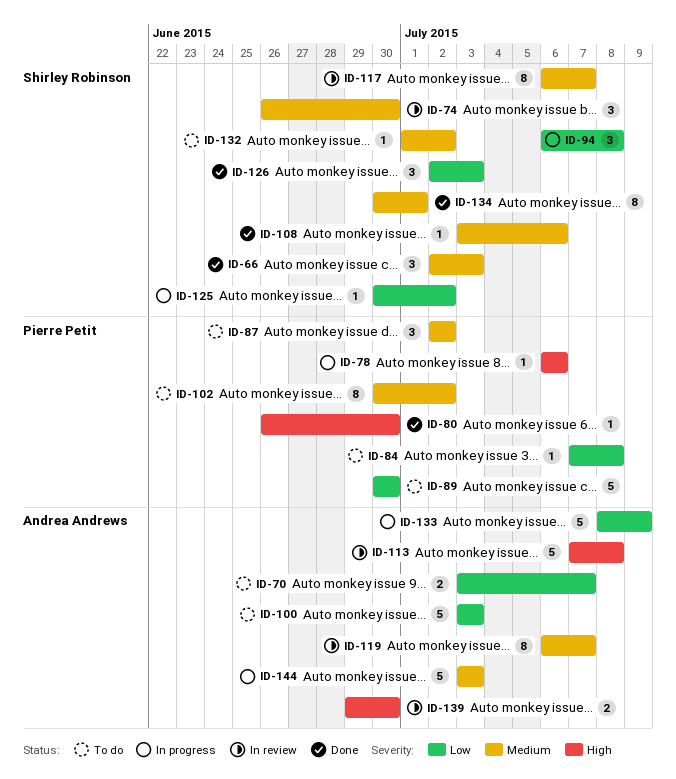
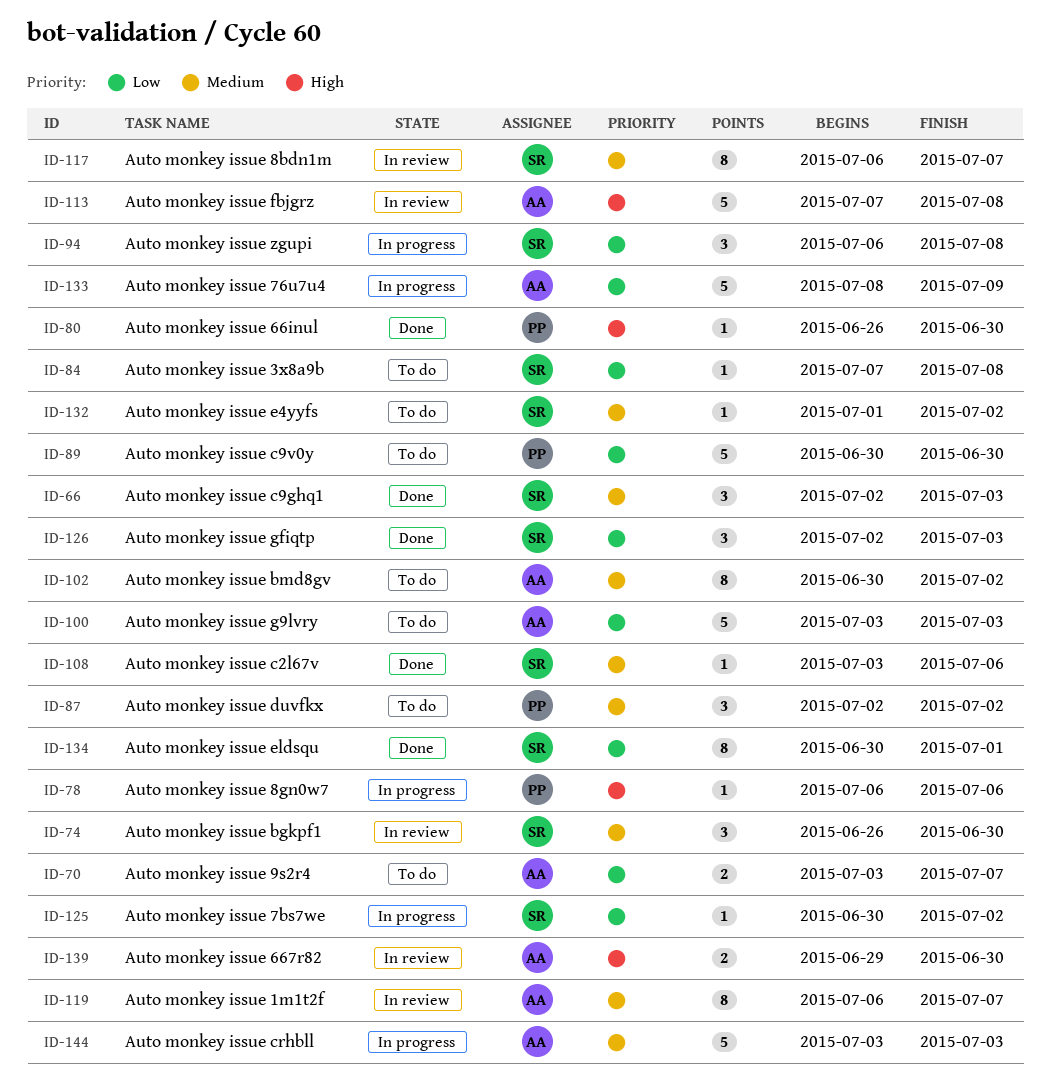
ID-84, owner: Pierre Petit -> Shirley Robinson
ID-102, owner: Pierre Petit -> Andrea Andrews
ID-134, priority: Medium -> Low

